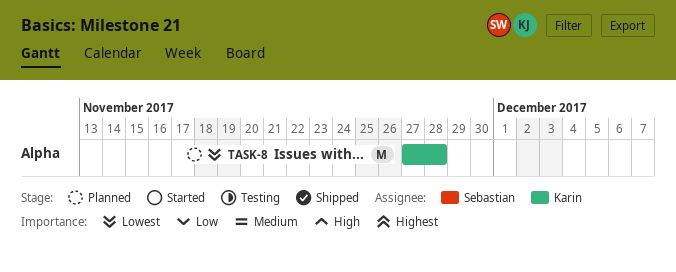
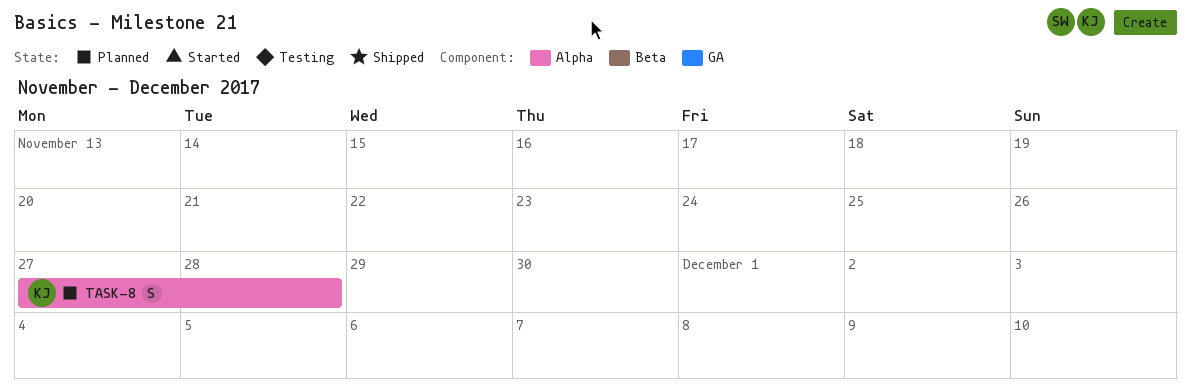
TASK-8, estimate: M -> S

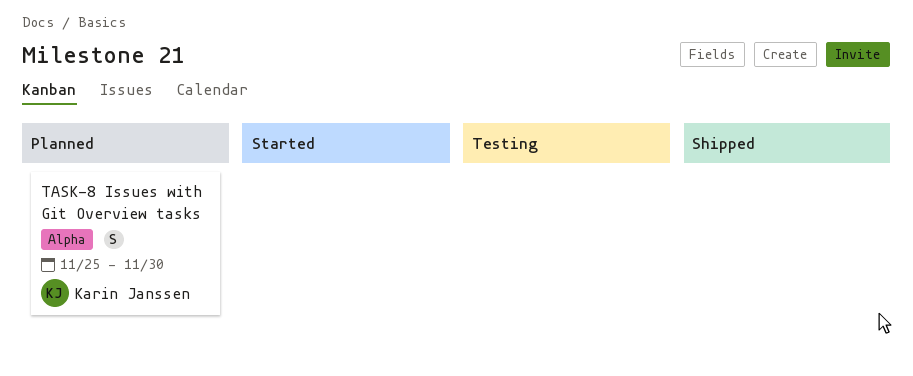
TASK-8, start: Nov 27 -> Nov 25
TASK-8, due: Nov 28 -> Nov 30

